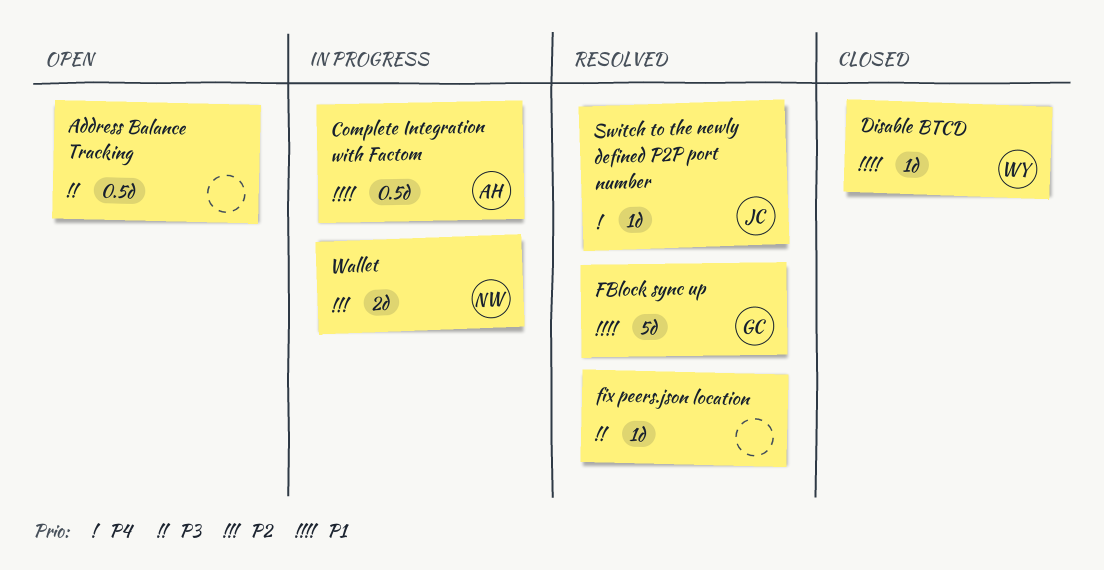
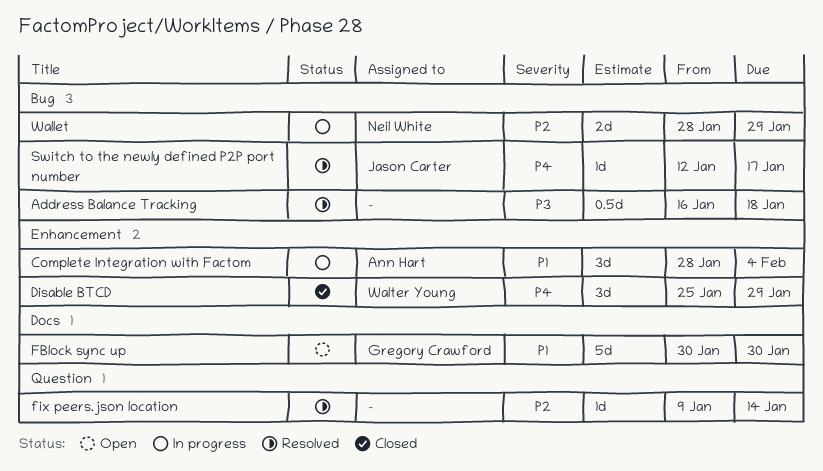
Address Balance Tracking, status: Open -> Resolved
Complete Integration with Factom, estimate: 0.5d -> 3d
Disable BTCD, priority: P1 -> P4
Disable BTCD, estimate: 1d -> 3d
FBlock sync up, status: Resolved -> Open
fix peers.json location, priority: P3 -> P2

